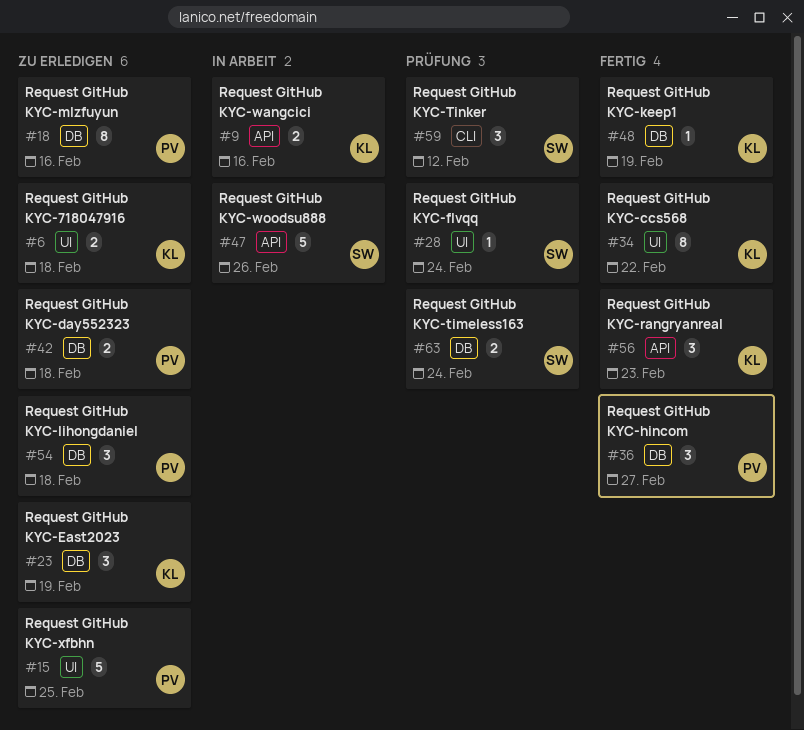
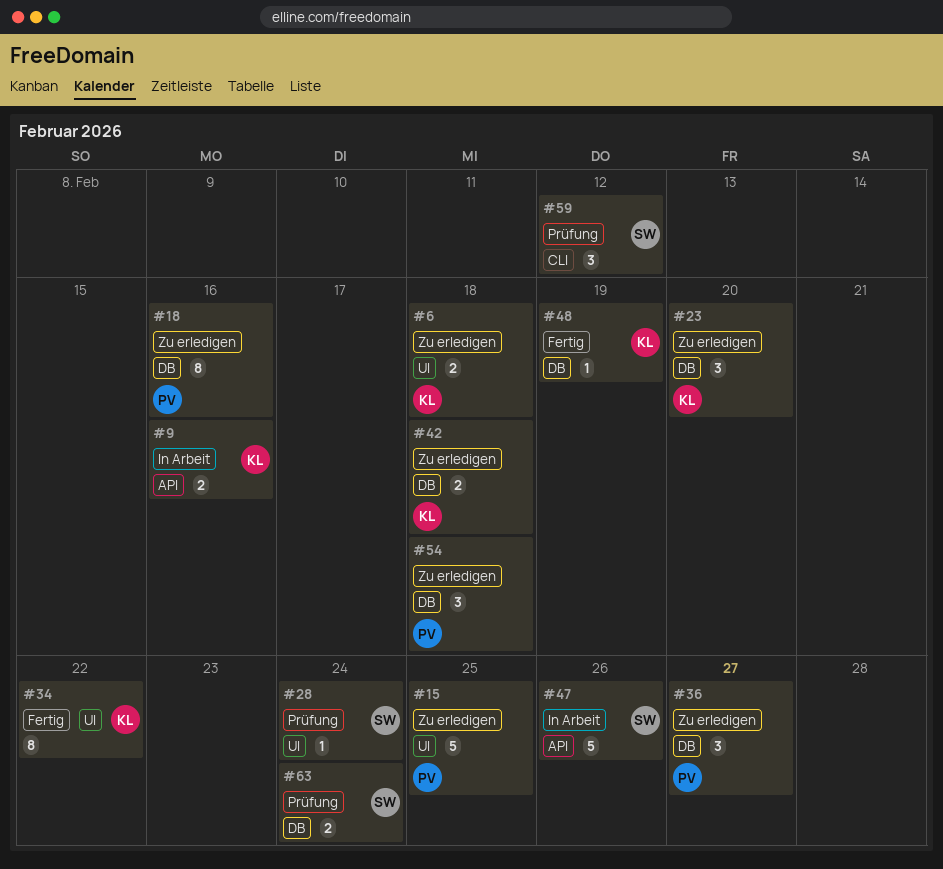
#23, due: Feb 19 -> Feb 20
#36, status: Fertig -> Zu erledigen
#42, owner: PV -> KL
#56: present -> none

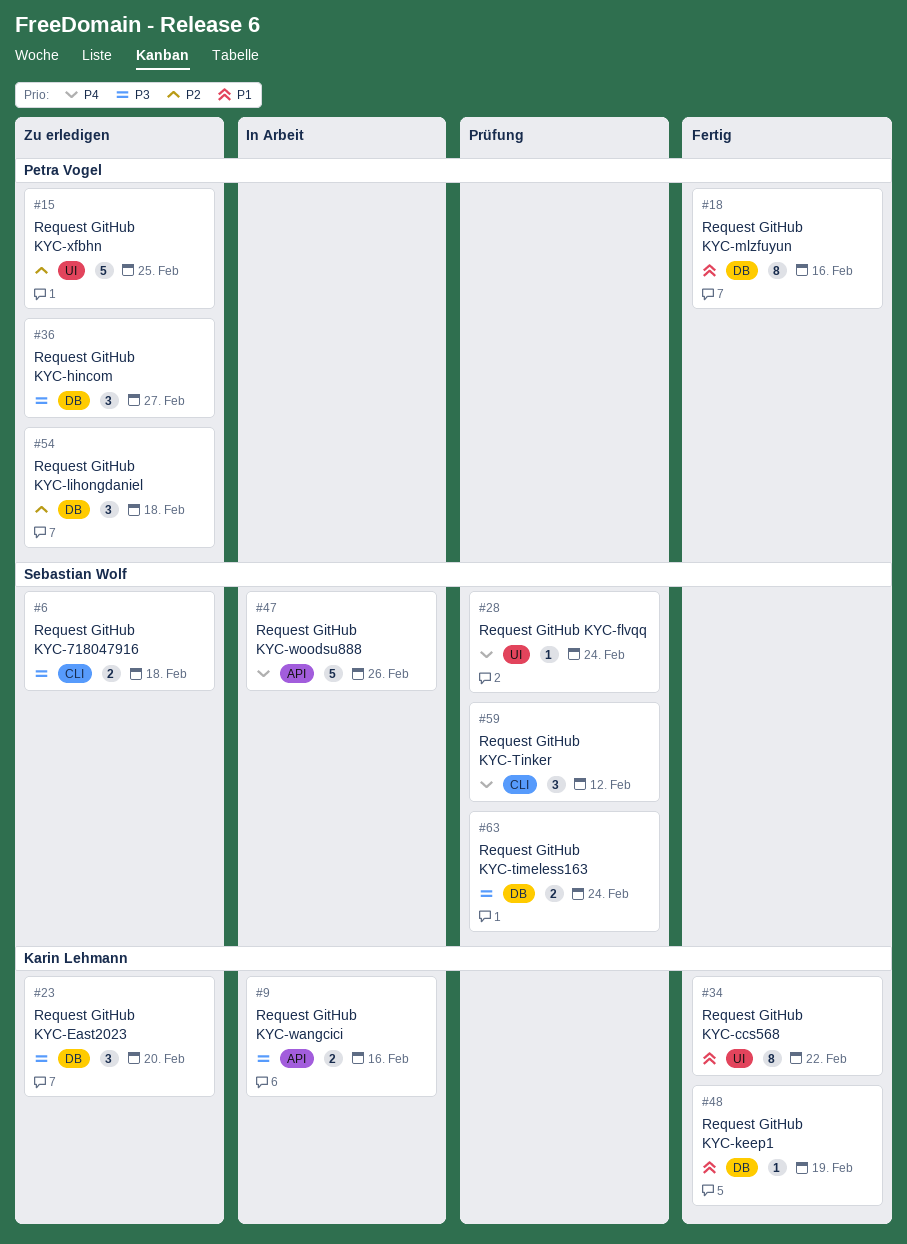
#6, owner: Karin Lehmann -> Sebastian Wolf
#6, label: UI -> CLI
#18, status: Zu erledigen -> Fertig
#42: present -> none

